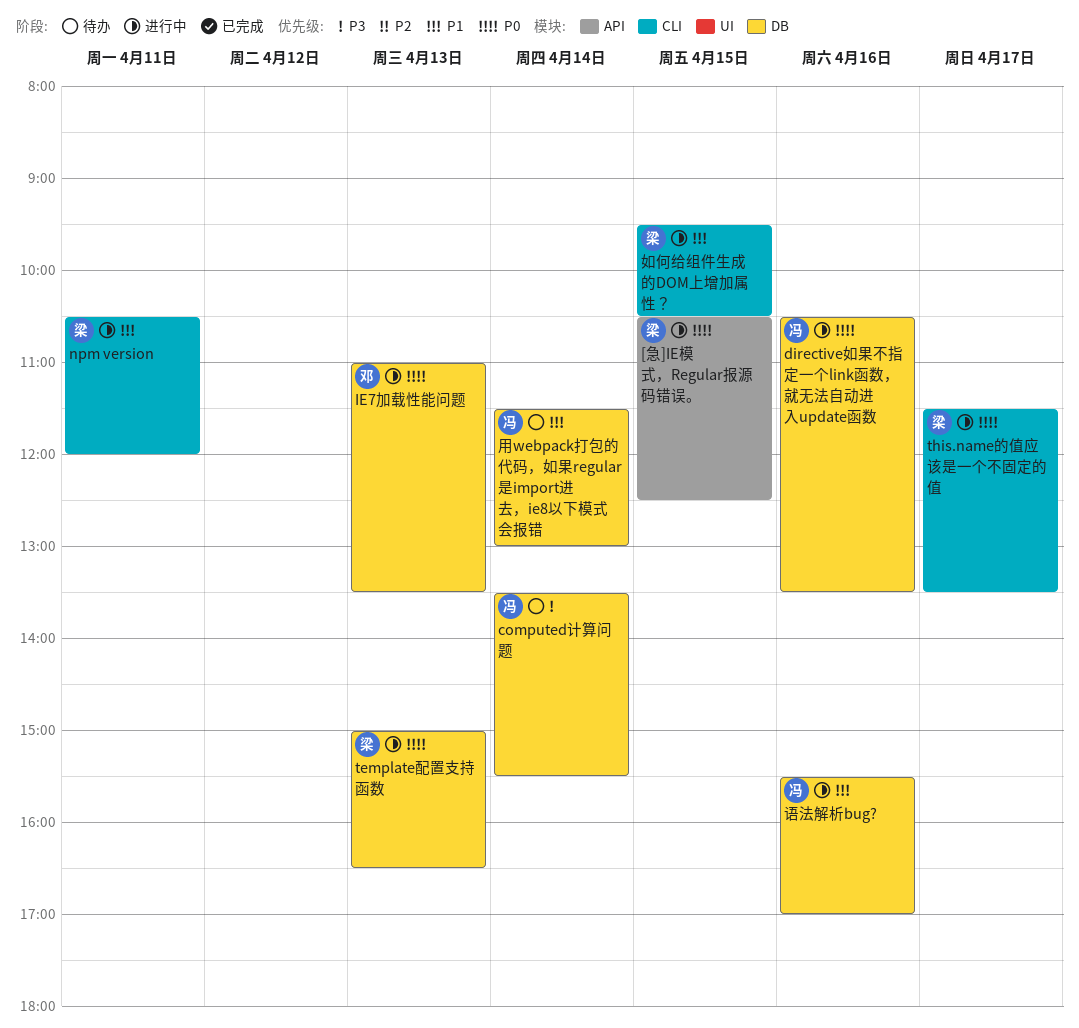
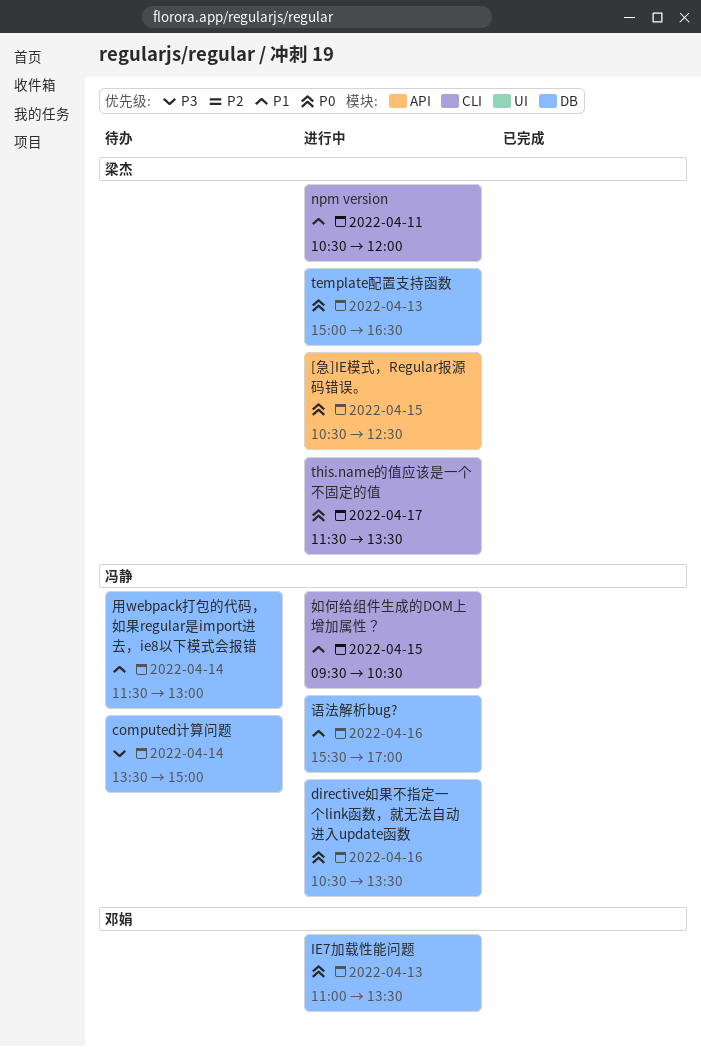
computed计算问题, ends: 15:30 -> 15:00
如何给组件生成的DOM上增加属性？, owner: 梁杰 -> 冯静

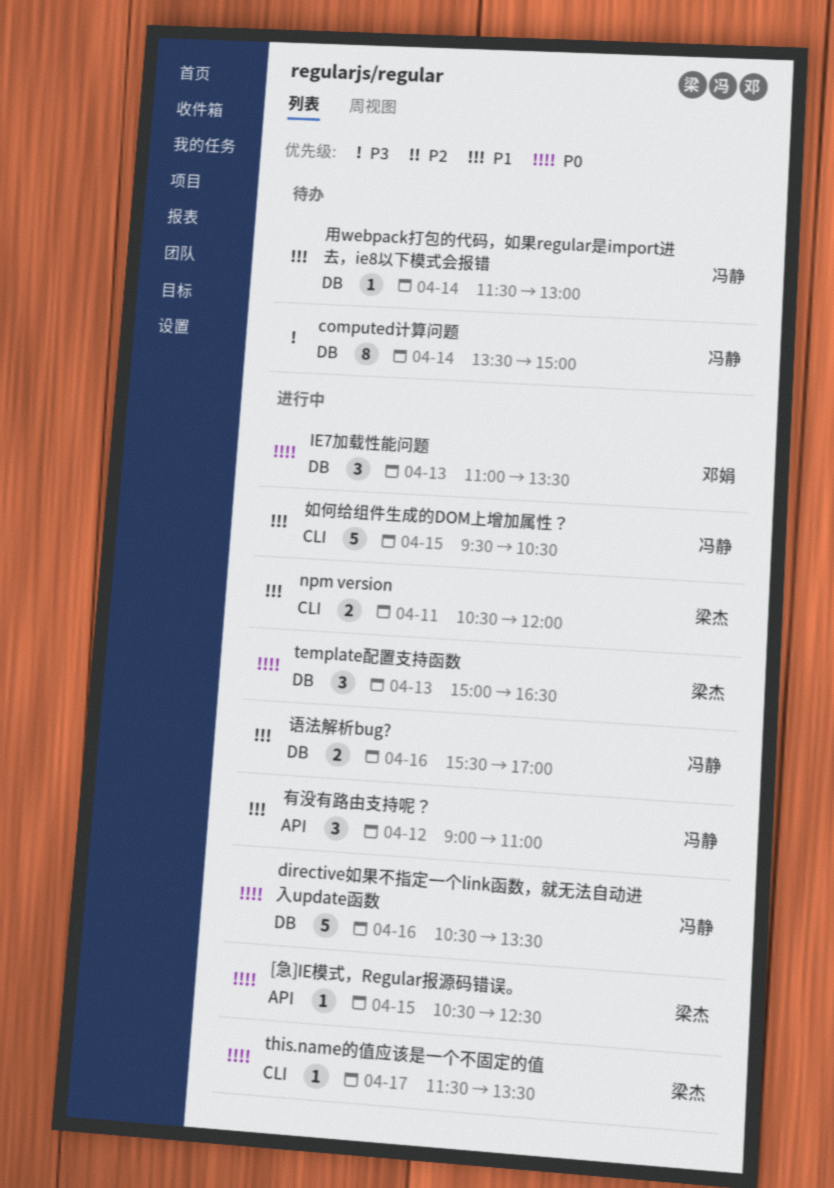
有没有路由支持呢？: none -> present

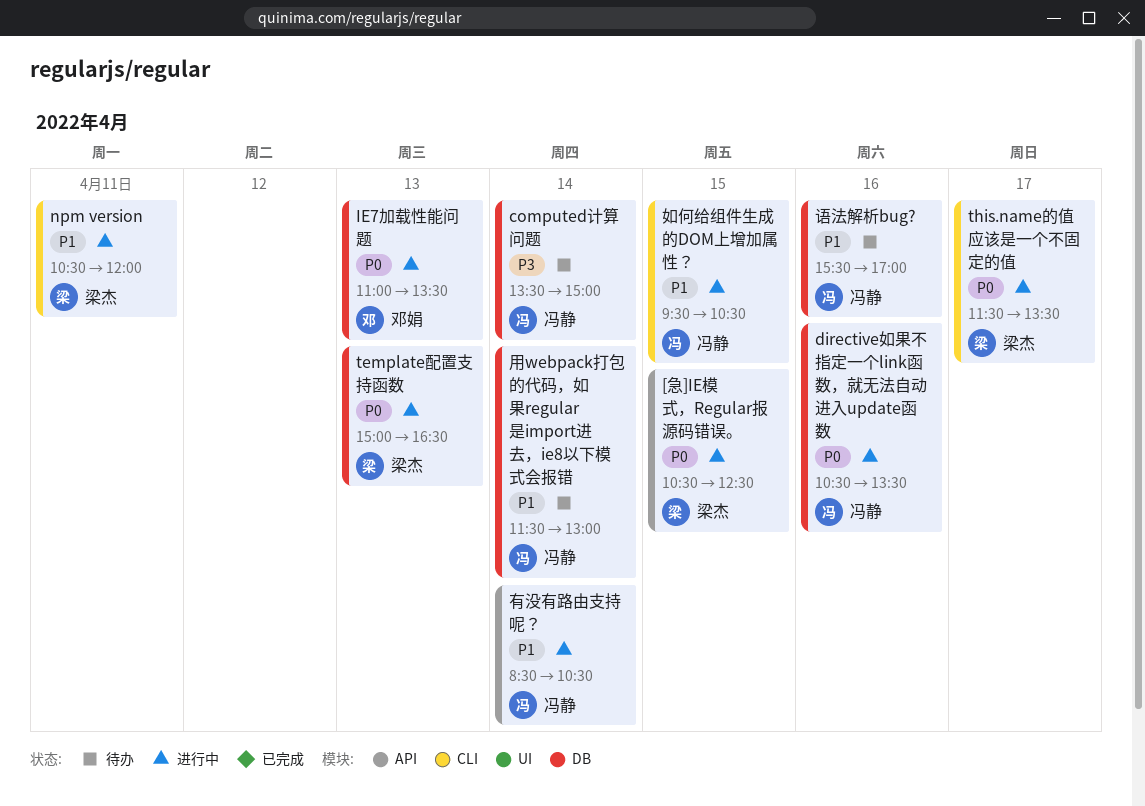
有没有路由支持呢？, day: Apr 12 -> Apr 14
有没有路由支持呢？, begins: 09:00 -> 08:30
有没有路由支持呢？, ends: 11:00 -> 10:30
语法解析bug?, status: 进行中 -> 待办

